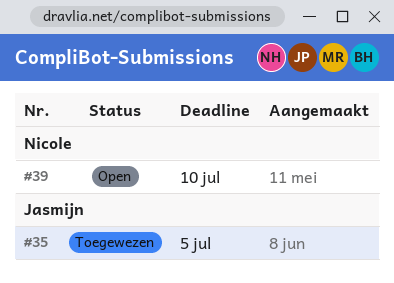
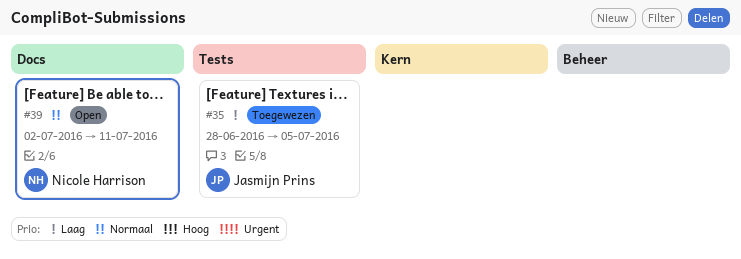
#39, due: Jul 10 -> Jul 11

